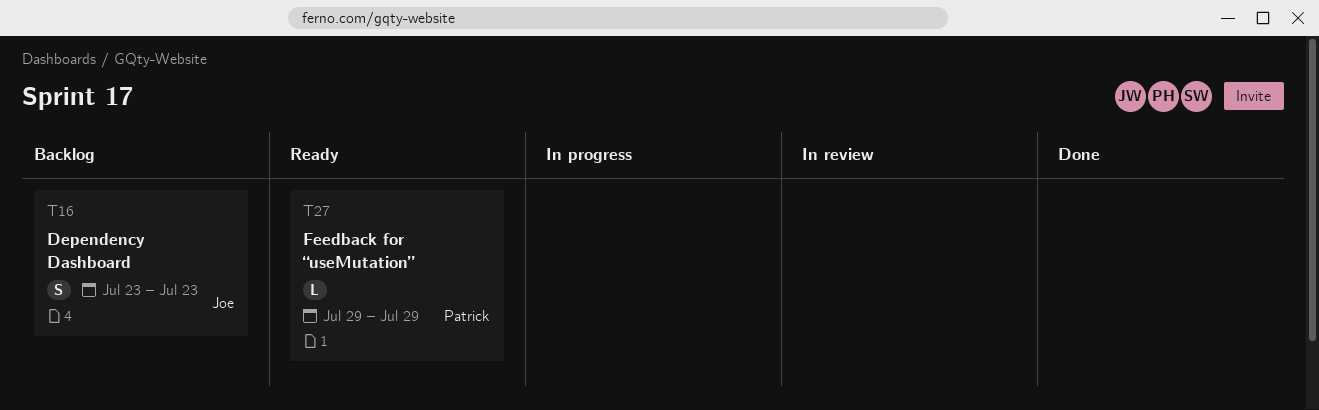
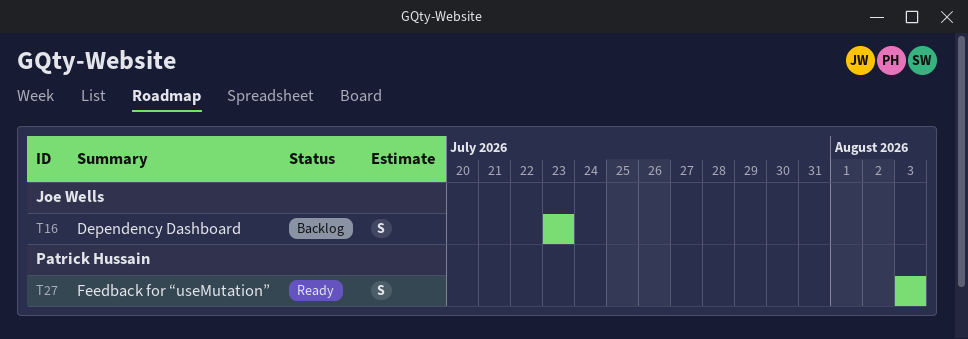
T27, estimate: L -> S
T27, start: Jul 29 -> Aug 3
T27, due: Jul 29 -> Aug 3

